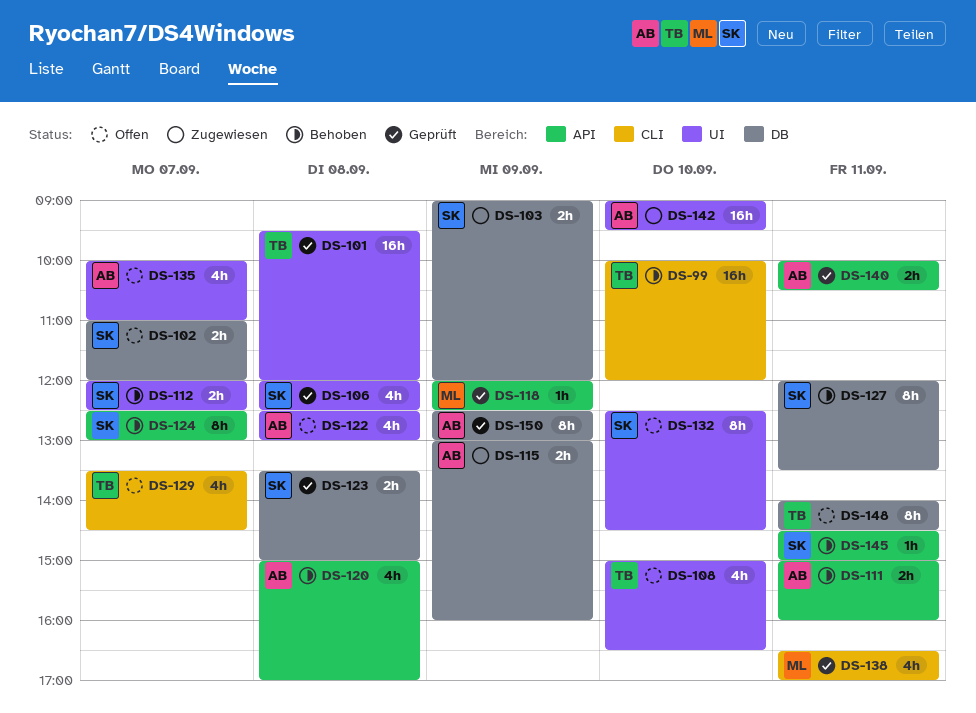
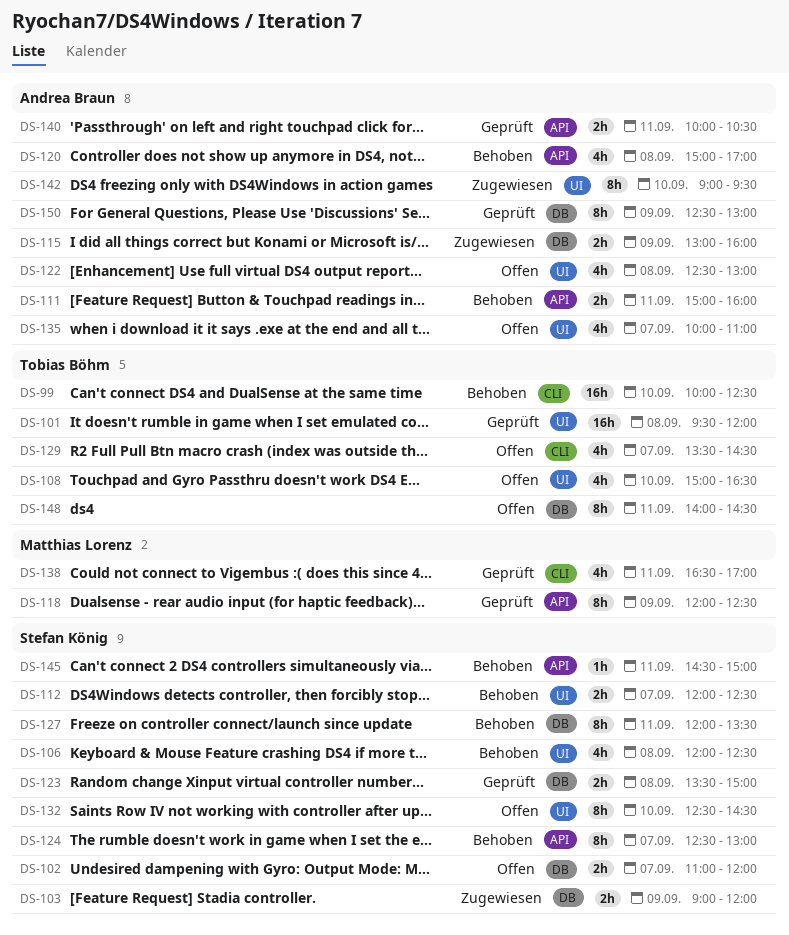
DS-99, ends: 12:00 -> 12:30
DS-106, status: Geprüft -> Behoben
DS-118, estimate: 1h -> 8h
DS-142, estimate: 16h -> 8h

